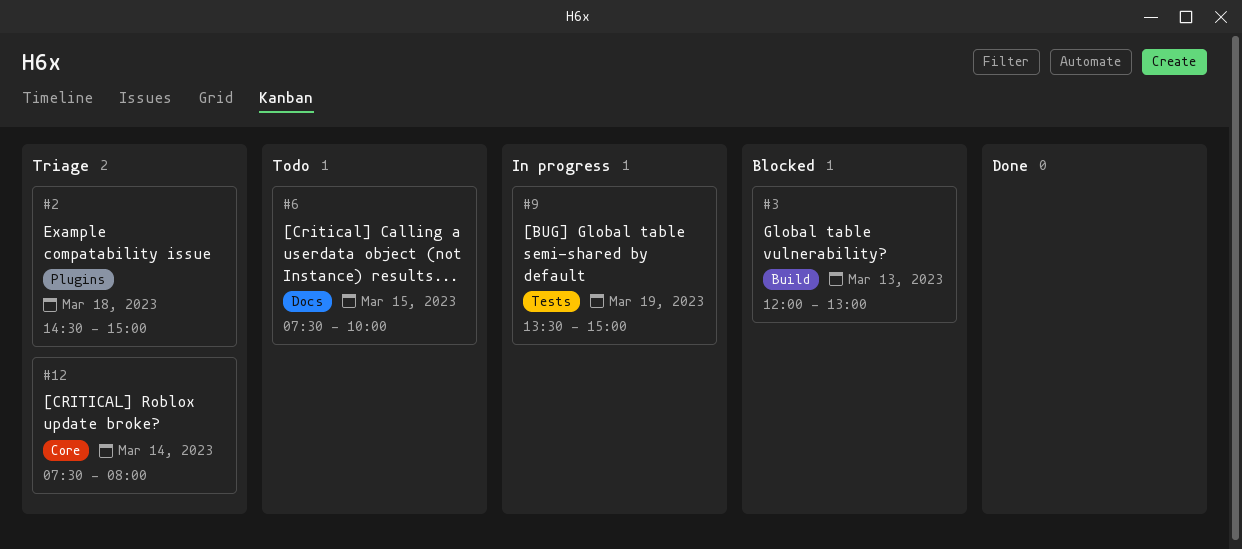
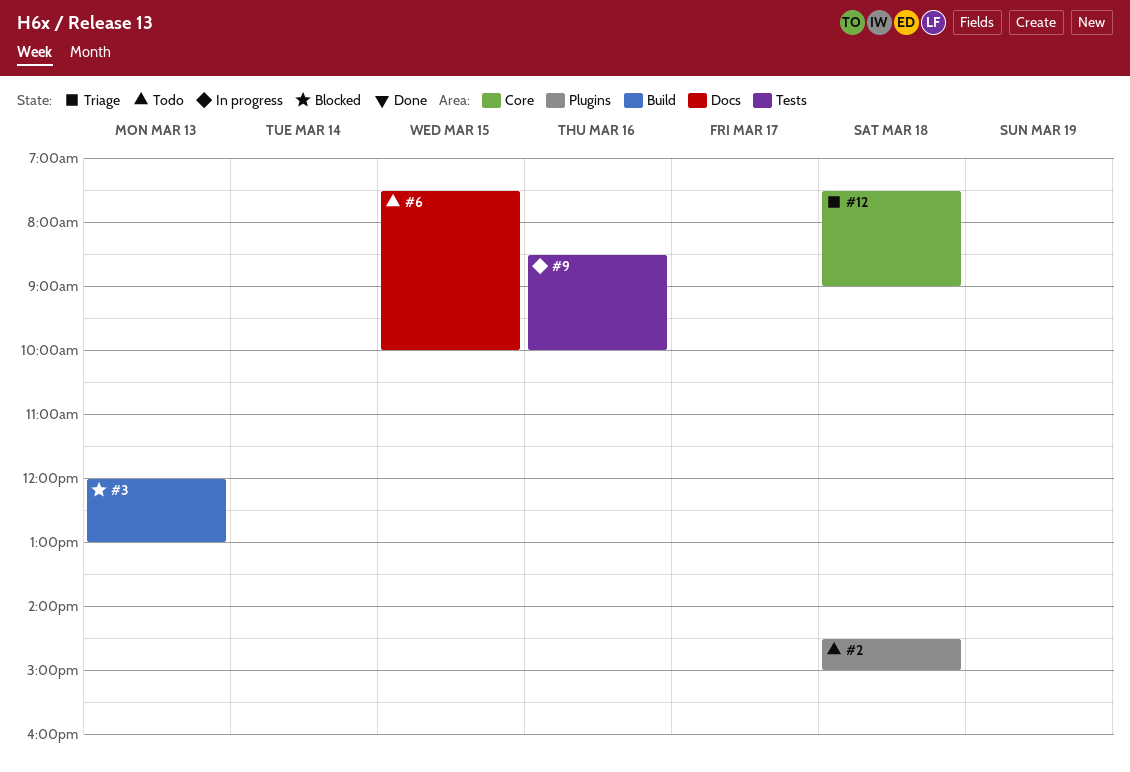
#2, status: Triage -> Todo
#9, day: Mar 19 -> Mar 16
#9, begins: 13:30 -> 08:30
#9, ends: 15:00 -> 10:00
#12, day: Mar 14 -> Mar 18
#12, ends: 08:00 -> 09:00

